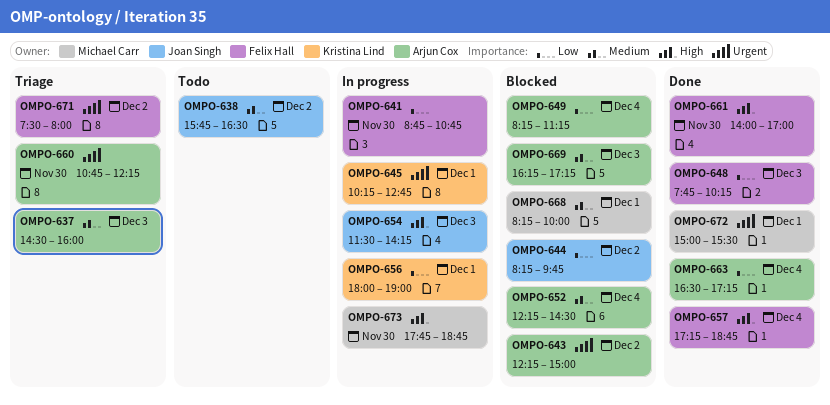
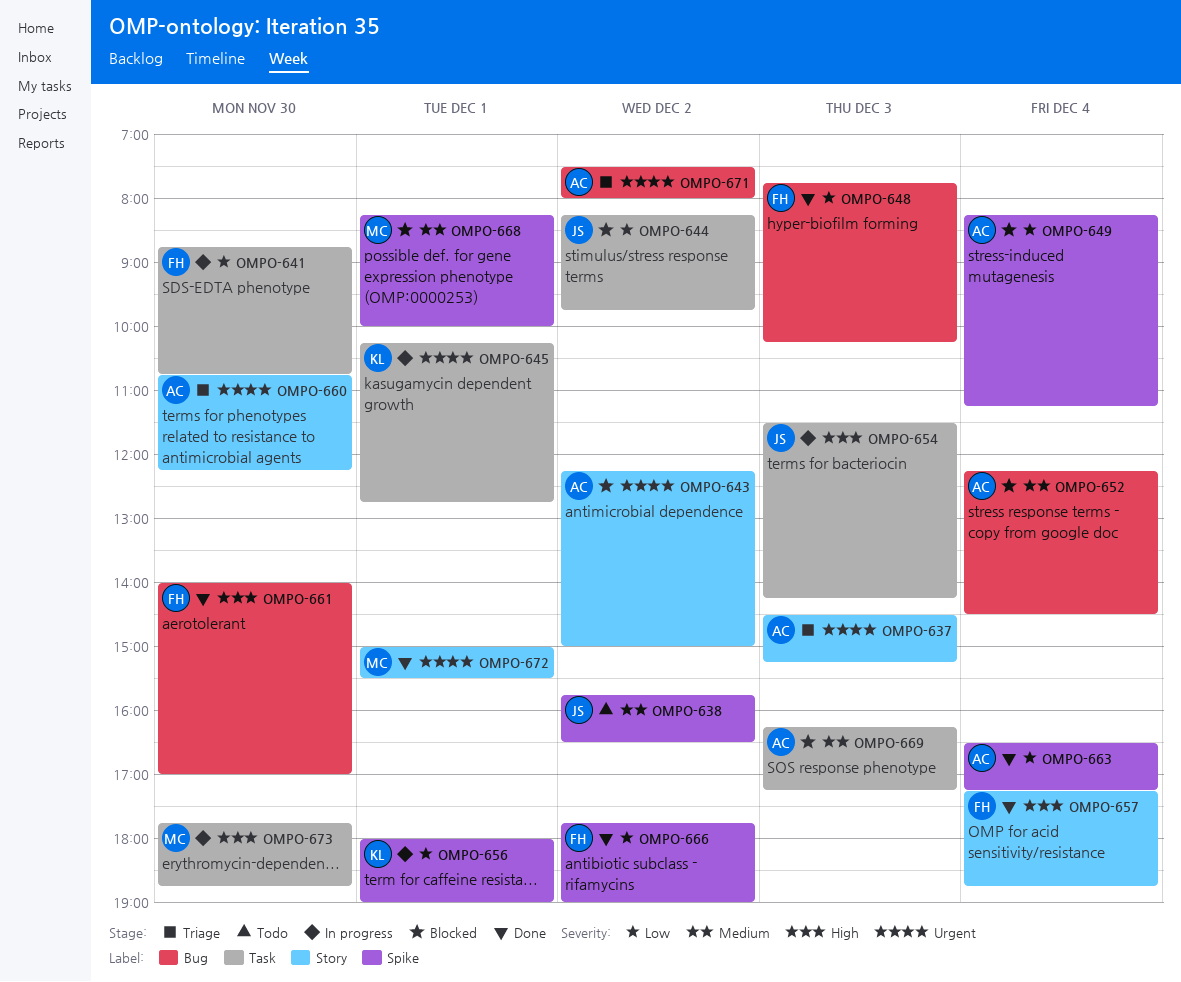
OMPO-637, priority: Medium -> Urgent
OMPO-637, ends: 16:00 -> 15:15
OMPO-666: none -> present
OMPO-671, owner: Felix Hall -> Arjun Cox

